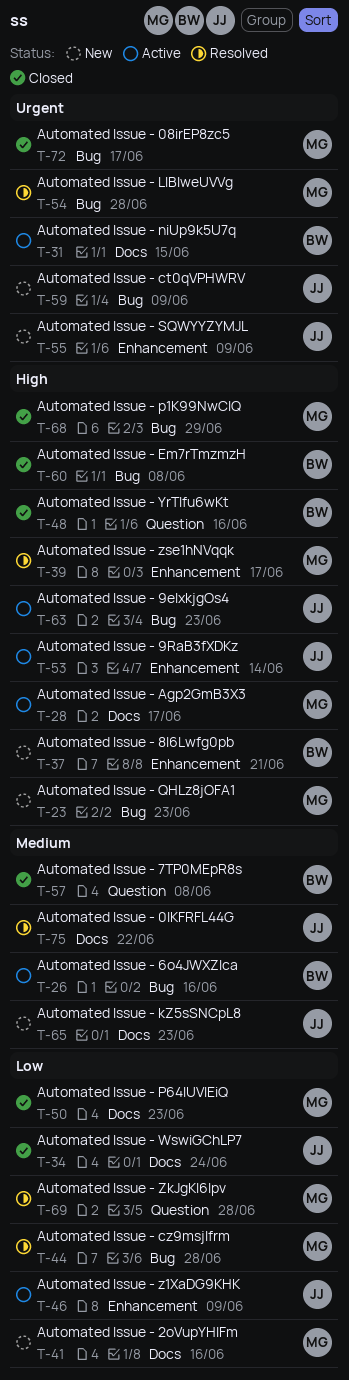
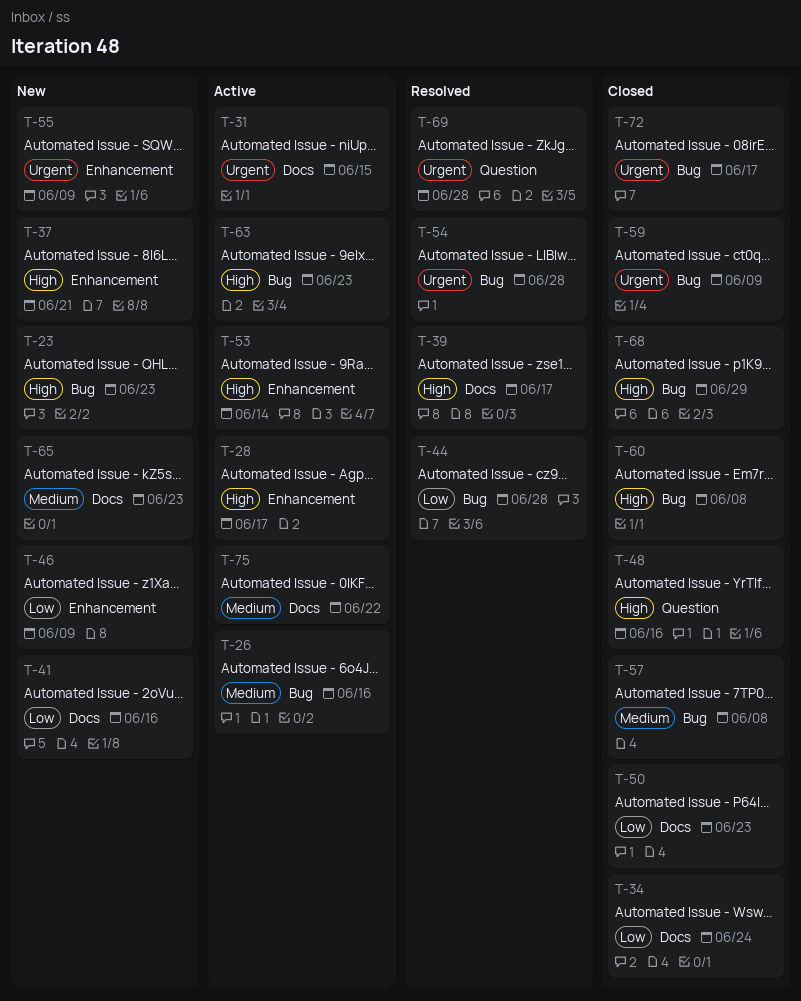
T-28, label: Docs -> Enhancement
T-39, label: Enhancement -> Docs
T-46, status: Active -> New
T-57, label: Question -> Bug
T-59, status: New -> Closed
T-69, priority: Low -> Urgent
T-75, status: Resolved -> Active

